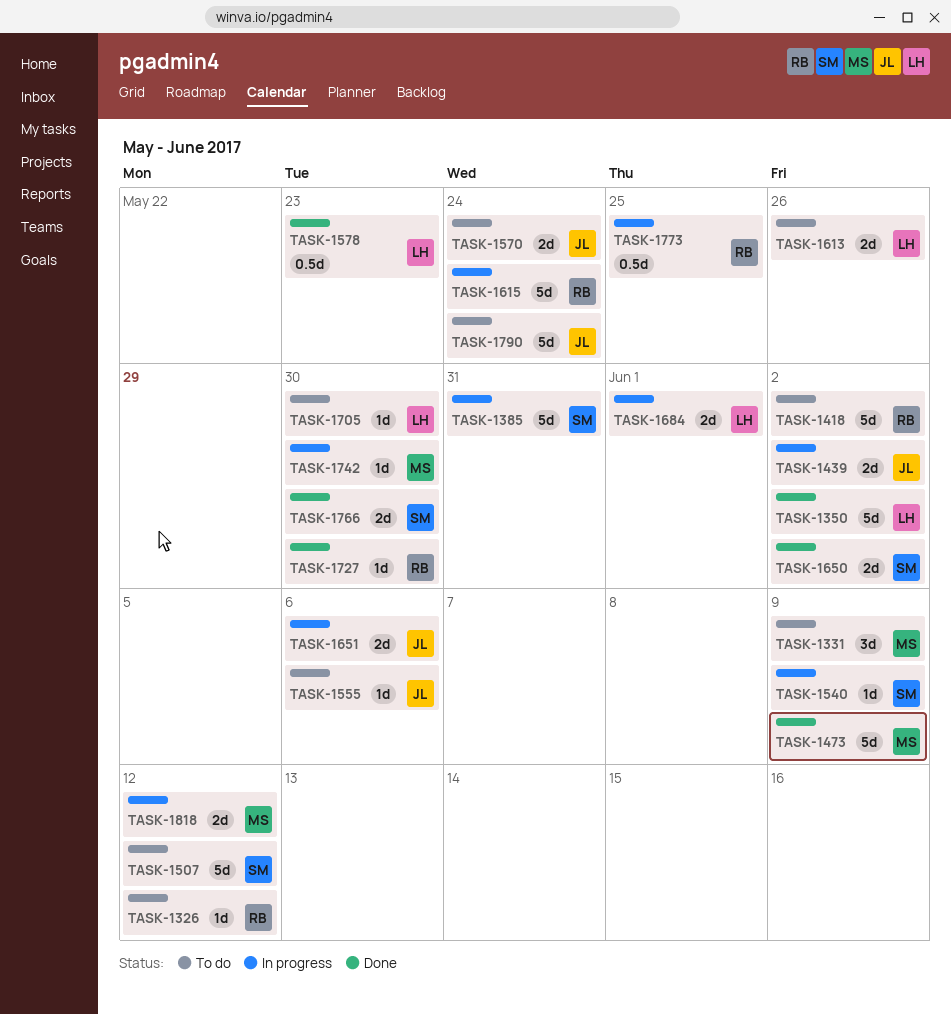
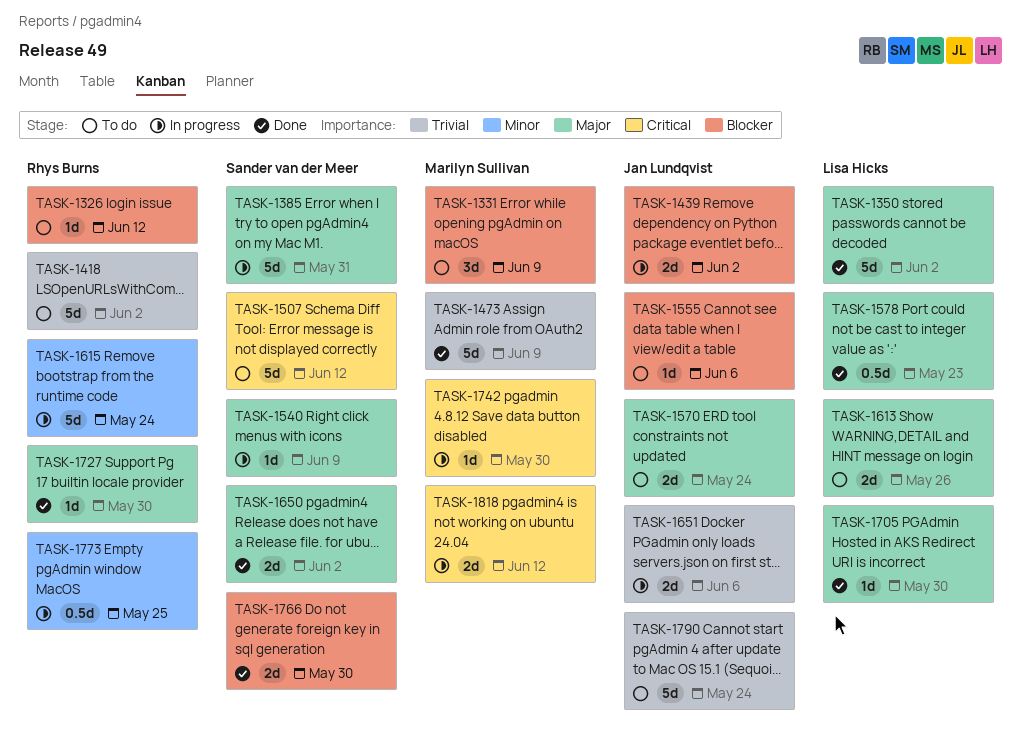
TASK-1684: present -> none
TASK-1705, status: To do -> Done

